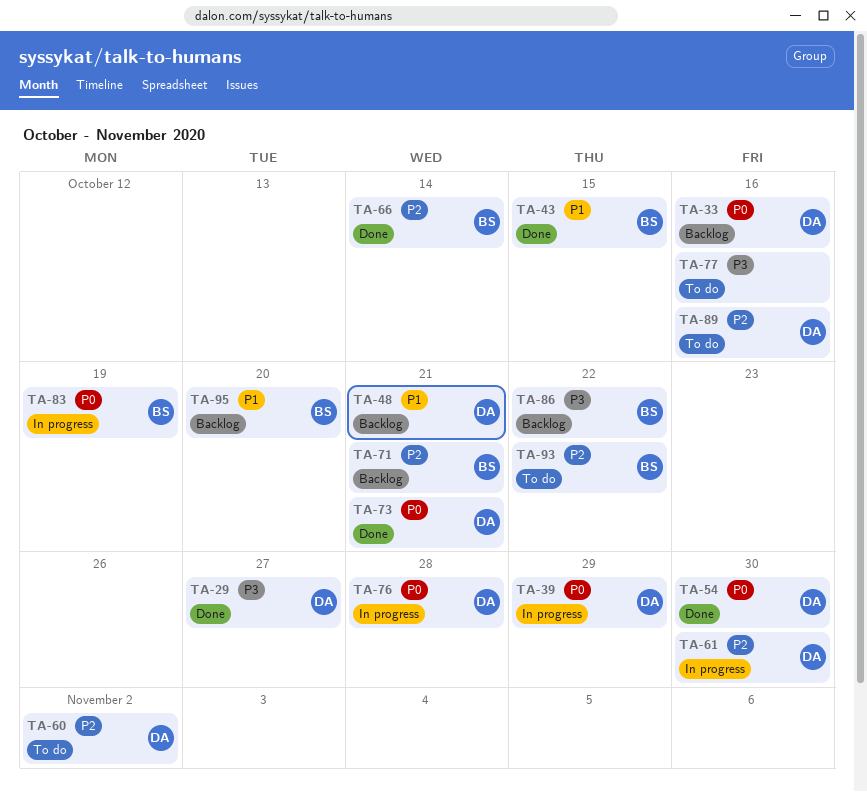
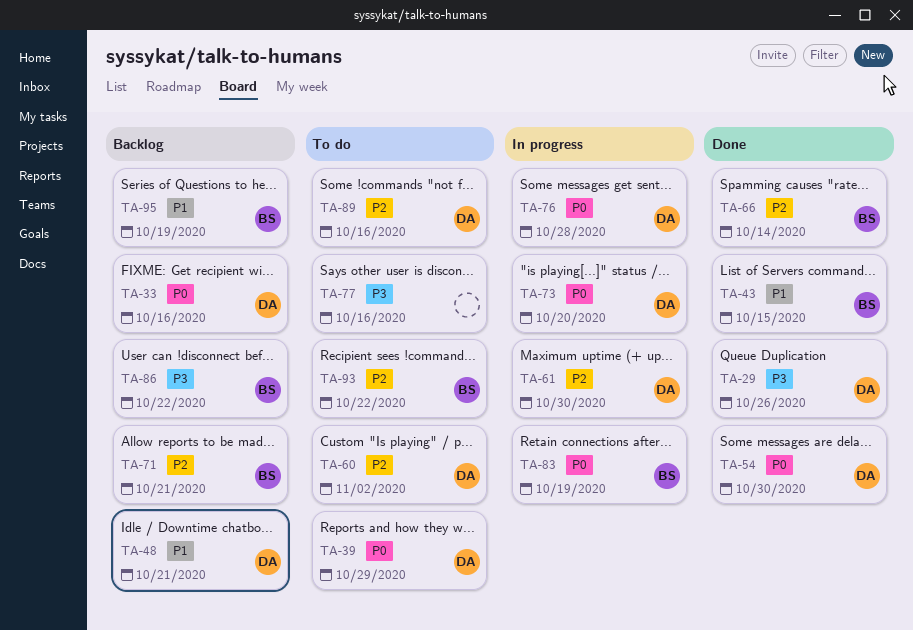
TA-29, due: Oct 27 -> Oct 26
TA-39, status: In progress -> To do
TA-73, status: Done -> In progress
TA-73, due: Oct 21 -> Oct 20
TA-95, due: Oct 20 -> Oct 19

